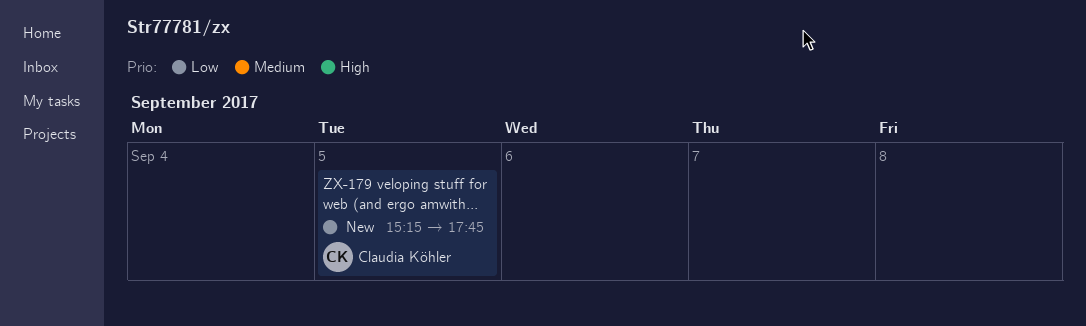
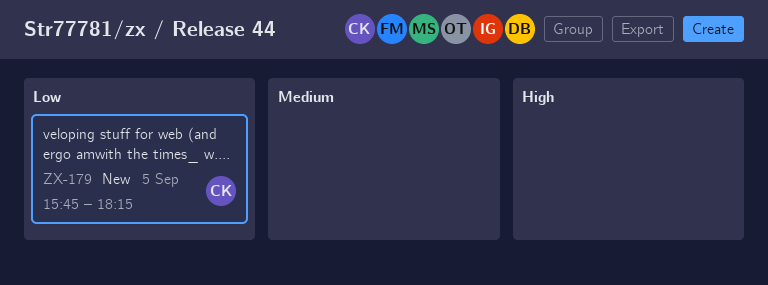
ZX-179, begins: 15:15 -> 15:45
ZX-179, ends: 17:45 -> 18:15

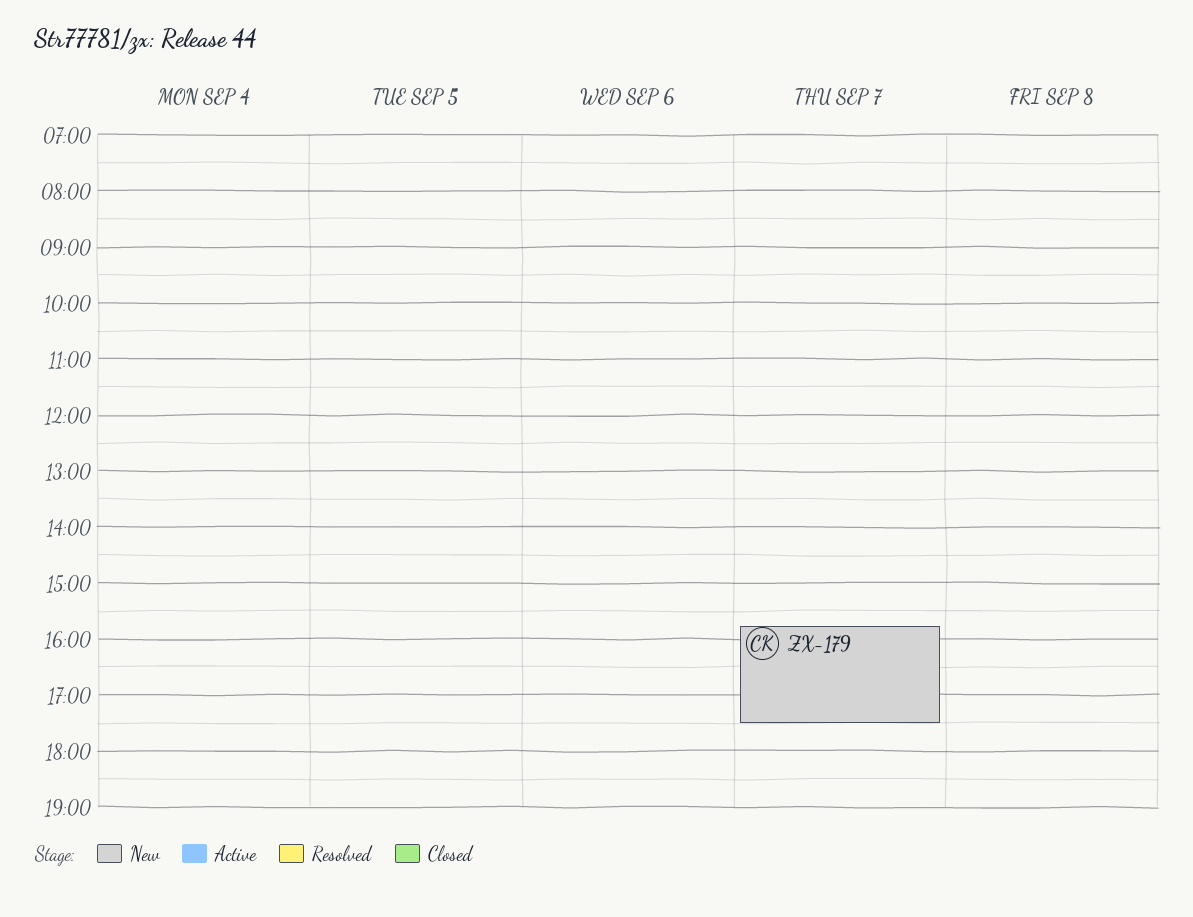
ZX-179, day: Sep 5 -> Sep 7
ZX-179, ends: 18:15 -> 17:30

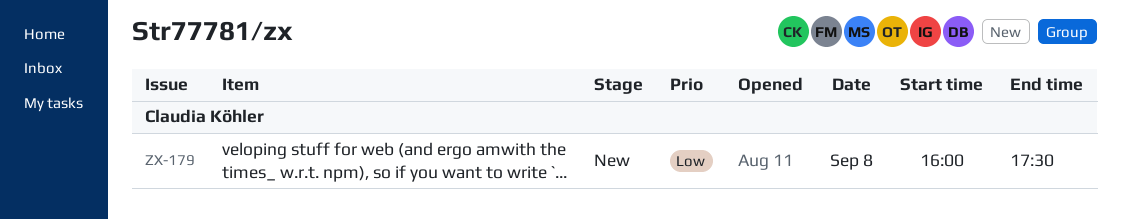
ZX-179, day: Sep 7 -> Sep 8
ZX-179, begins: 15:45 -> 16:00

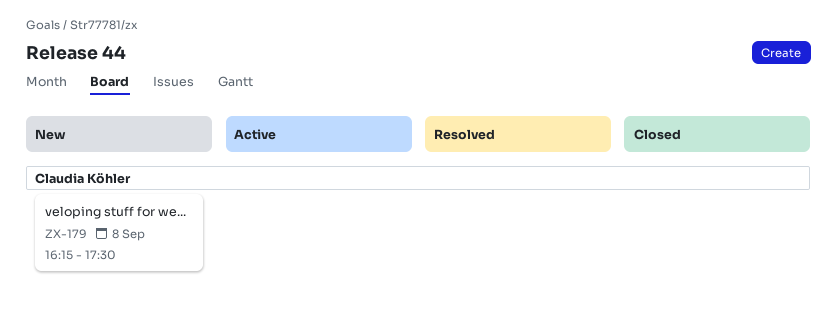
ZX-179, begins: 16:00 -> 16:15

